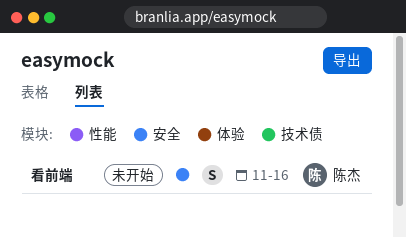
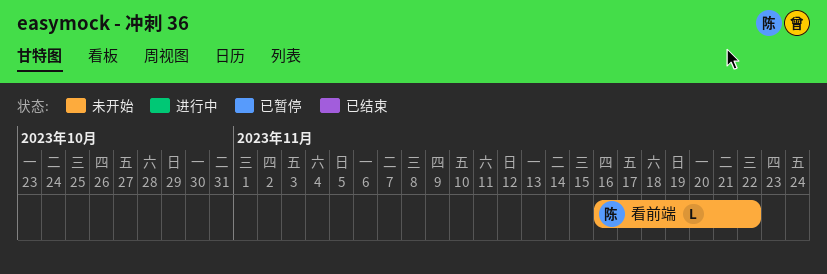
看前端, estimate: S -> L
看前端, due: Nov 16 -> Nov 22

